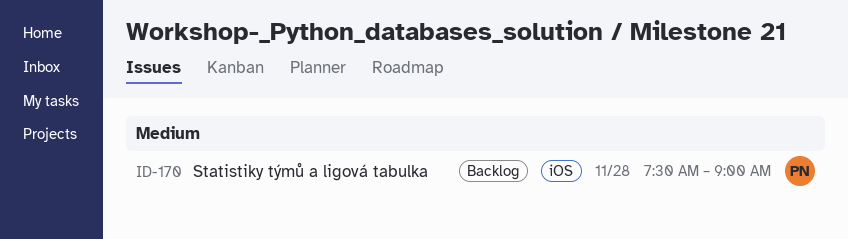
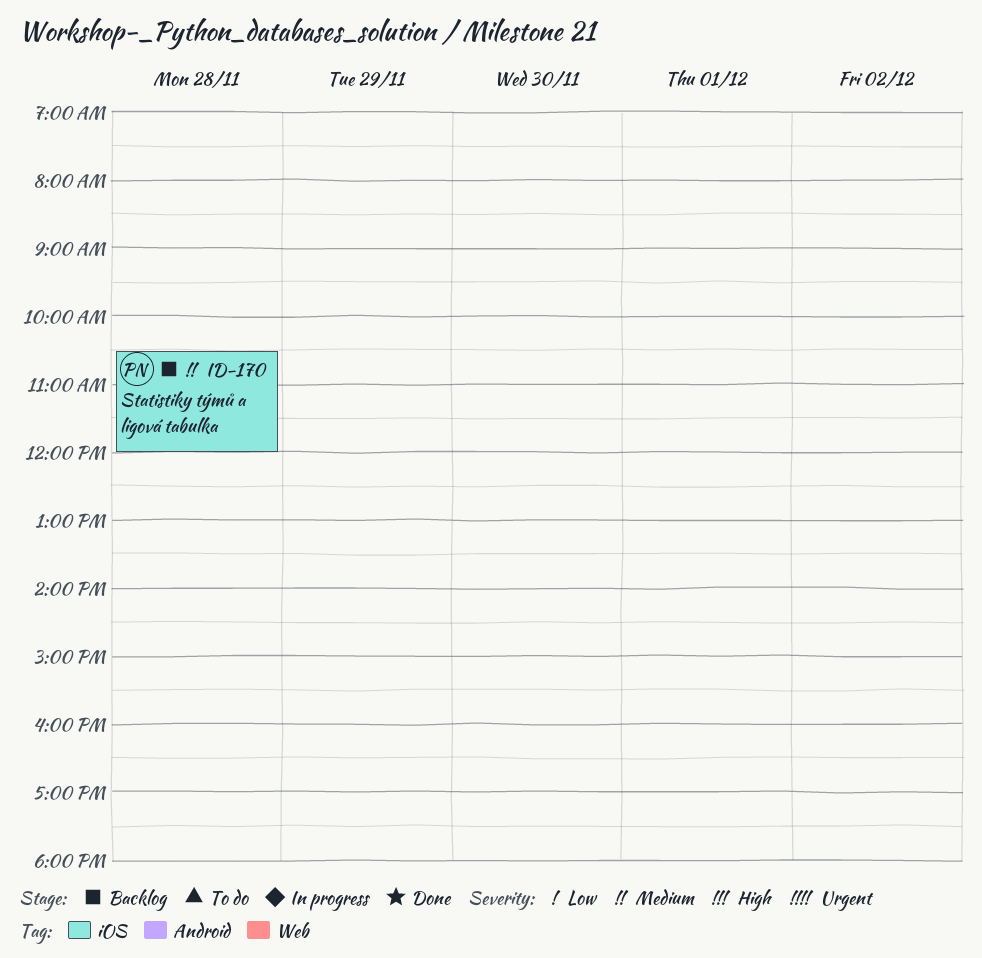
ID-170, begins: 07:30 -> 10:30
ID-170, ends: 09:00 -> 12:00

